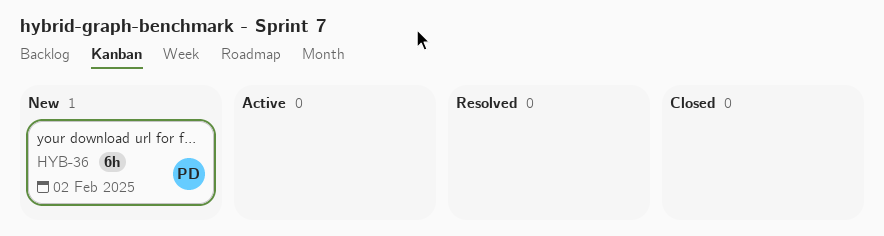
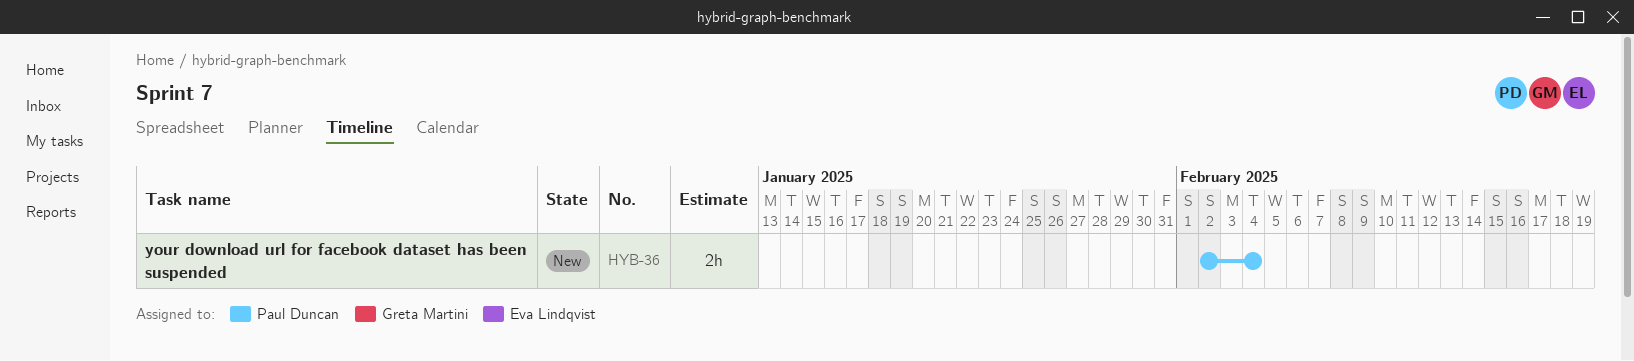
HYB-36, estimate: 6h -> 2h
HYB-36, due: Feb 2 -> Feb 4

